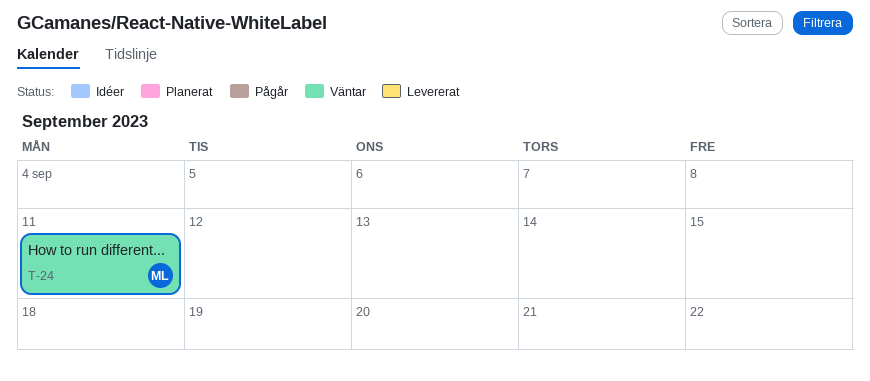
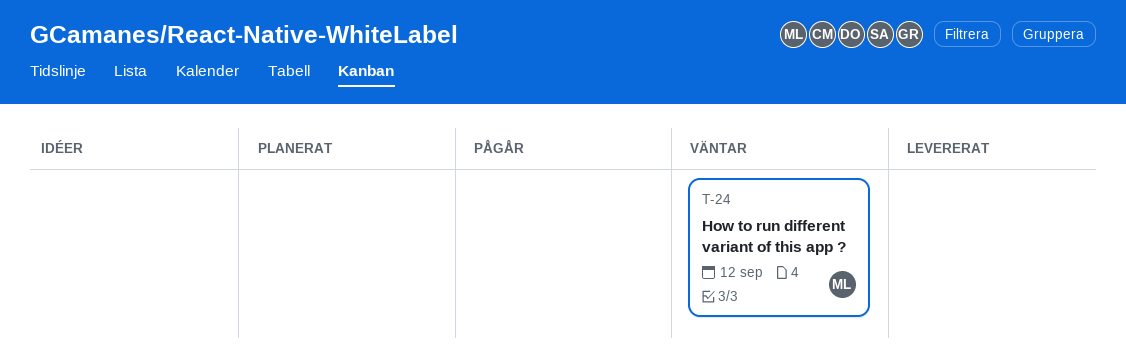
T-24, due: Sep 11 -> Sep 12

